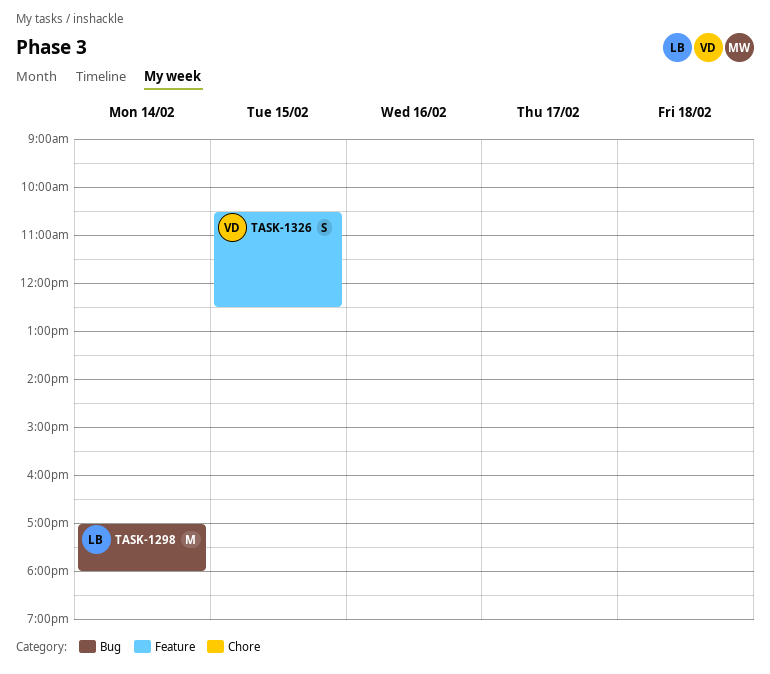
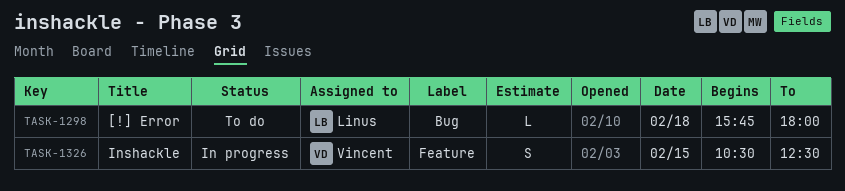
TASK-1298, estimate: M -> L
TASK-1298, day: Feb 14 -> Feb 18
TASK-1298, begins: 17:00 -> 15:45

